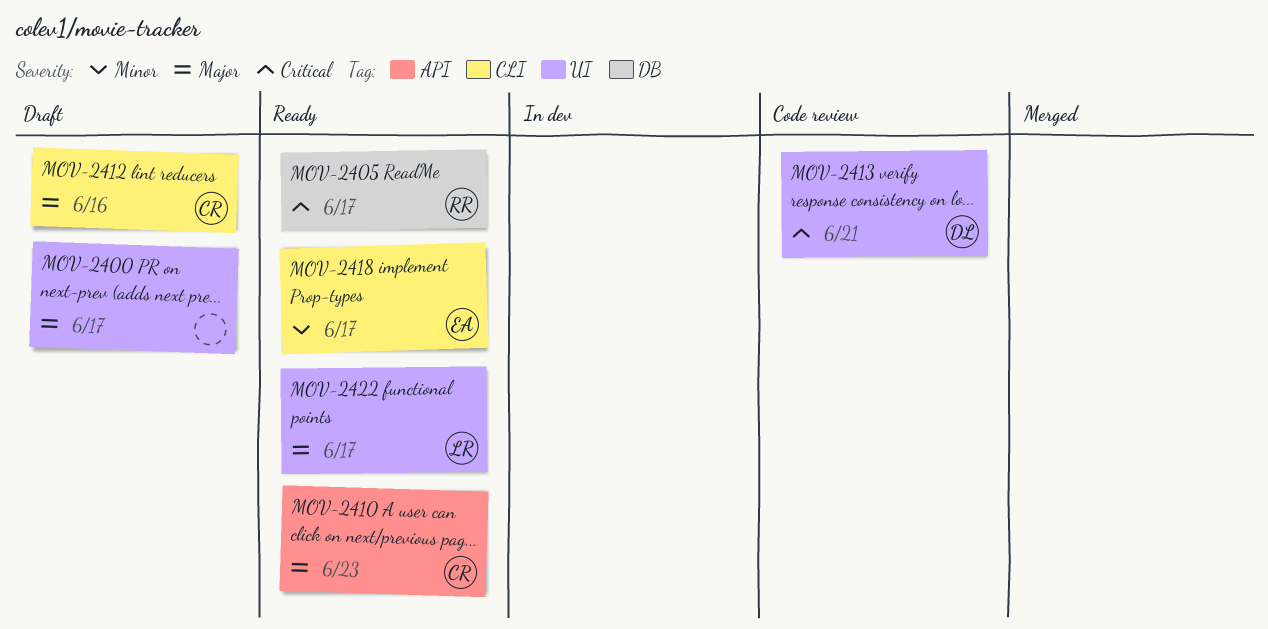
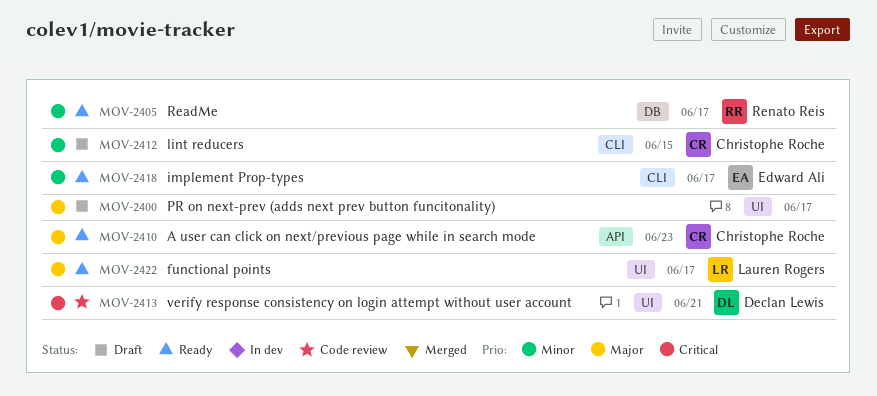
MOV-2405, priority: Critical -> Minor
MOV-2412, priority: Major -> Minor
MOV-2412, due: Jun 16 -> Jun 15

